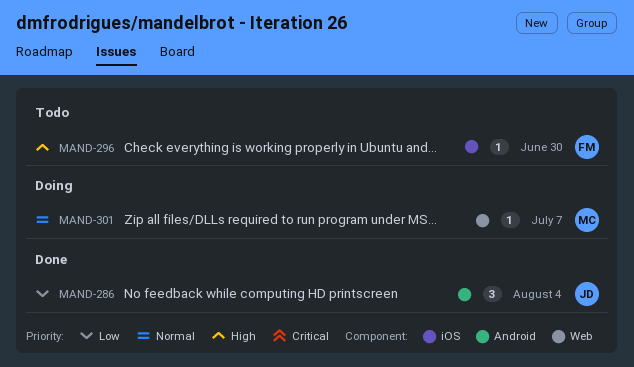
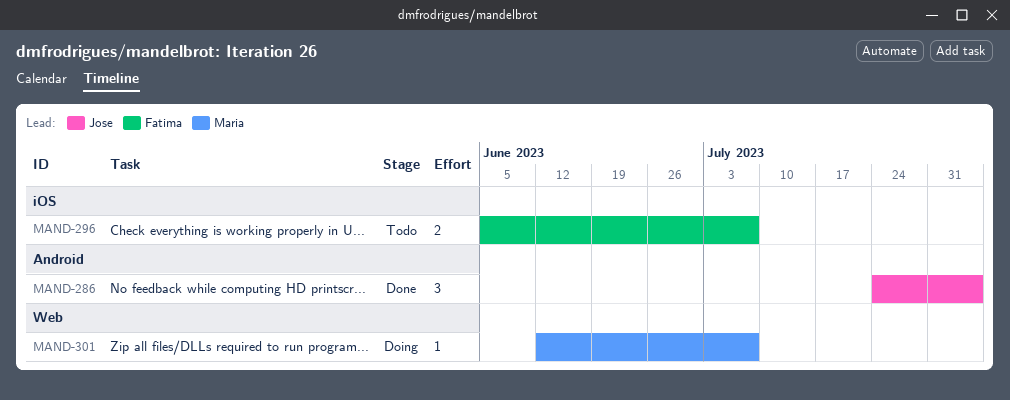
MAND-296, estimate: 1 -> 2
MAND-296, due: Jun 30 -> Jul 7

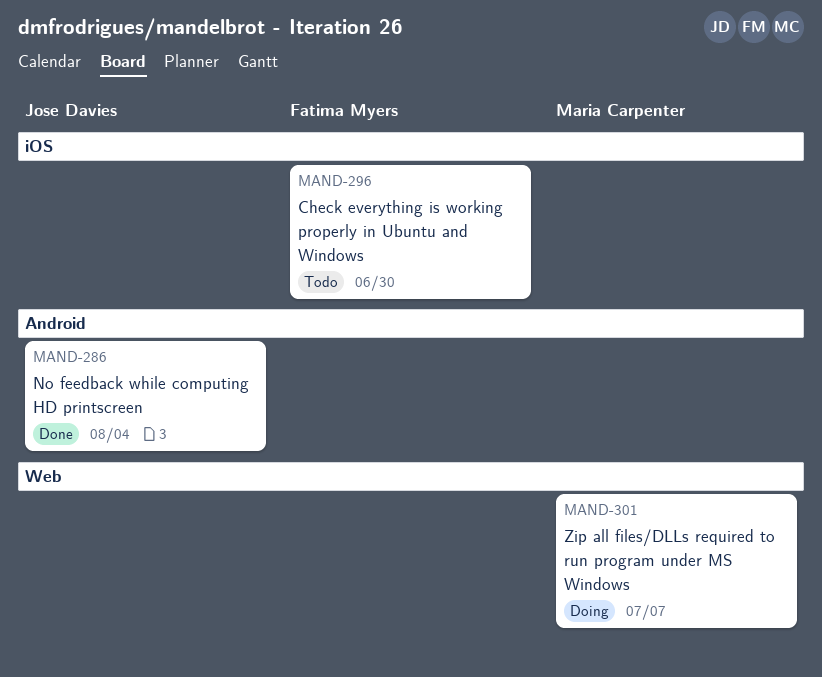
MAND-296, due: Jul 7 -> Jun 30

